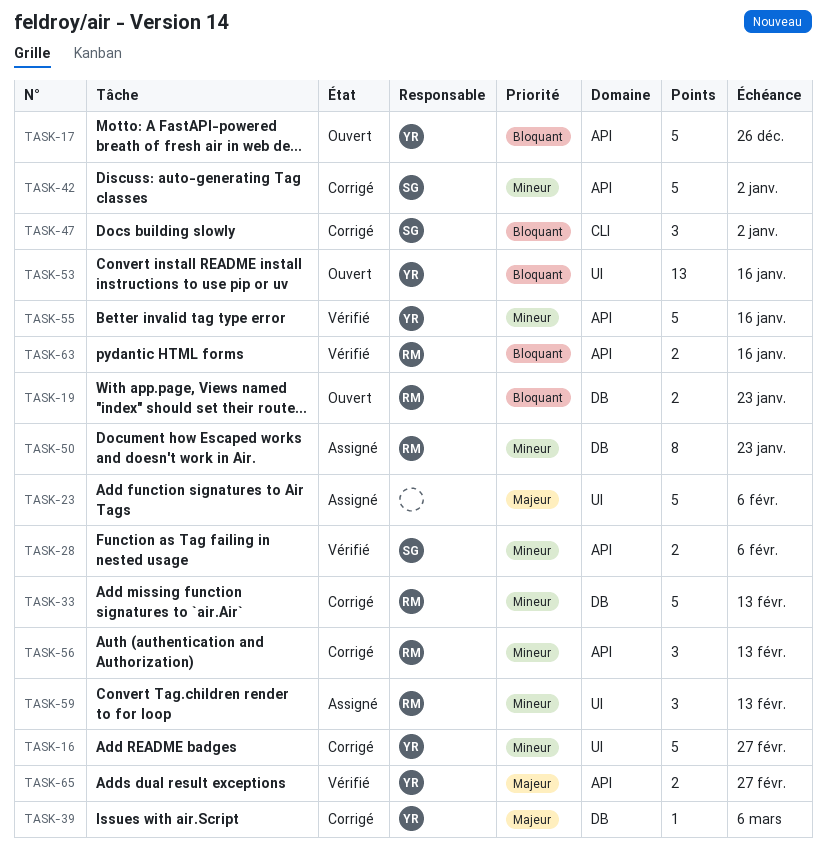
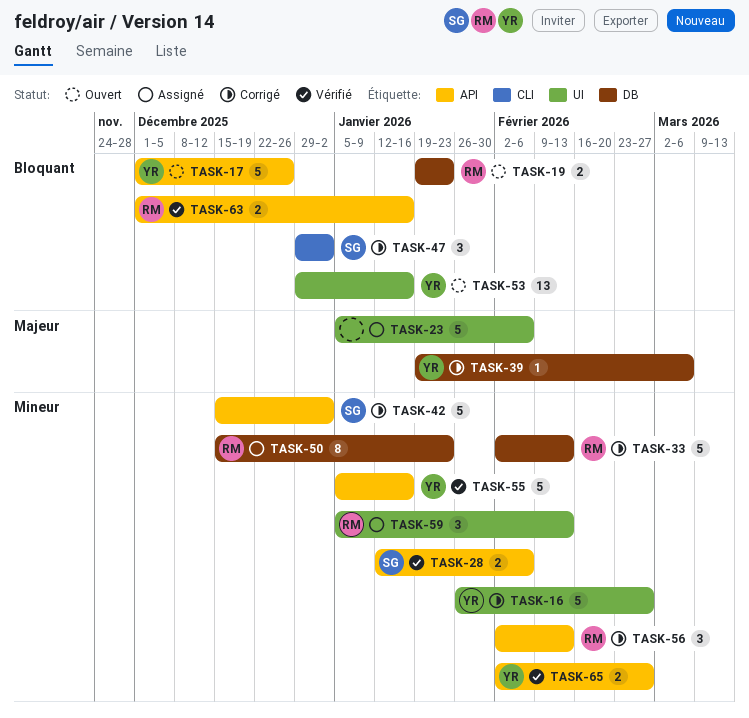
TASK-65, priority: Majeur -> Mineur

